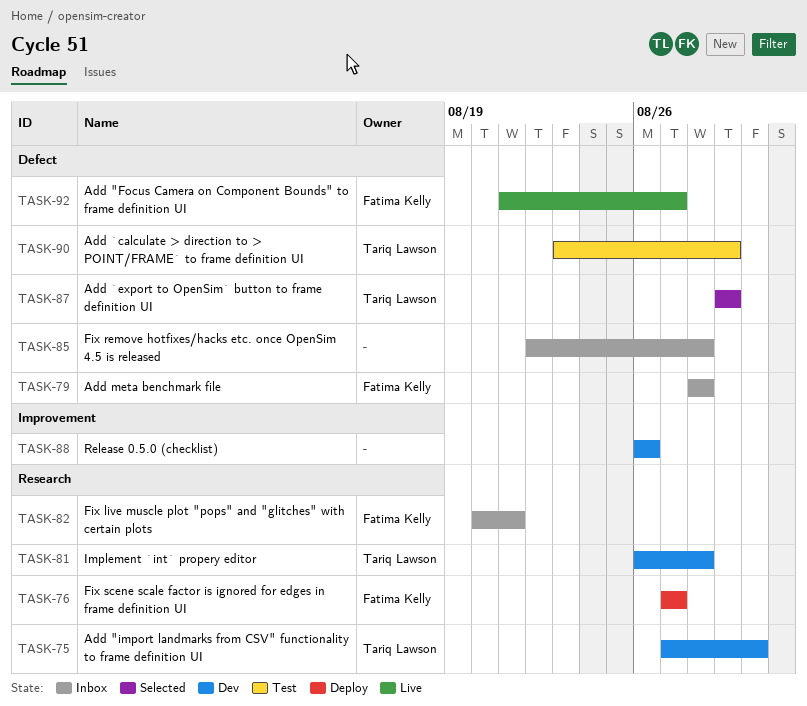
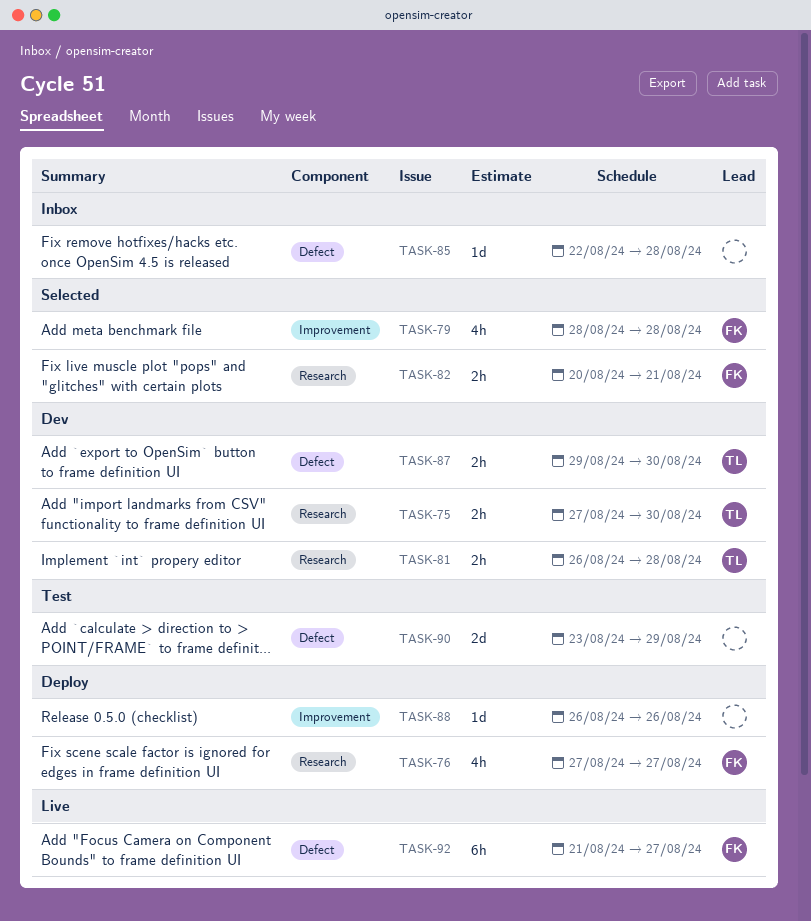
TASK-79, status: Inbox -> Selected
TASK-79, label: Defect -> Improvement
TASK-82, status: Inbox -> Selected
TASK-87, status: Selected -> Dev
TASK-87, due: Aug 29 -> Aug 30
TASK-88, status: Dev -> Deploy
TASK-90, owner: Tariq Lawson -> none

